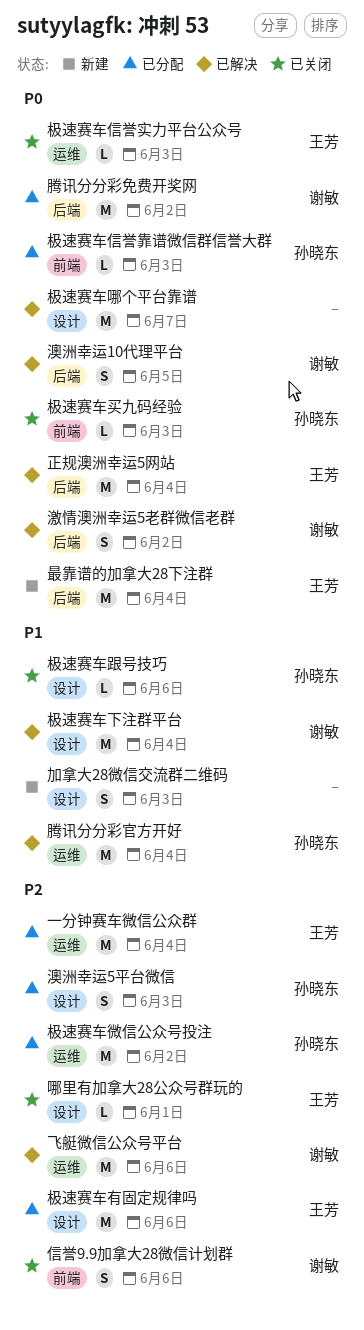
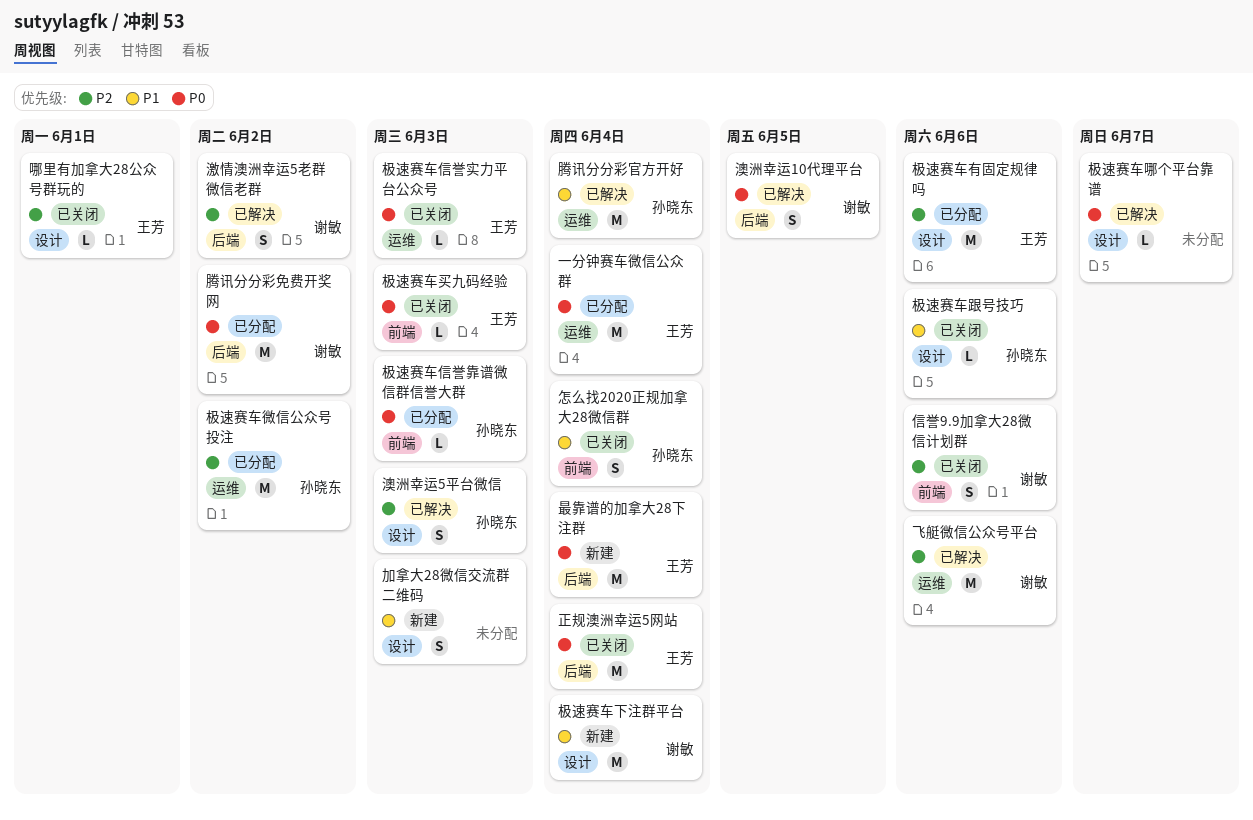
一分钟赛车微信公众群, priority: P2 -> P0
怎么找2020正规加拿大28微信群: none -> present
极速赛车下注群平台, status: 已解决 -> 新建
极速赛车买九码经验, owner: 孙晓东 -> 王芳
极速赛车哪个平台靠谱, estimate: M -> L
正规澳洲幸运5网站, status: 已解决 -> 已关闭
澳洲幸运5平台微信, status: 已分配 -> 已解决
激情澳洲幸运5老群微信老群, priority: P0 -> P2

